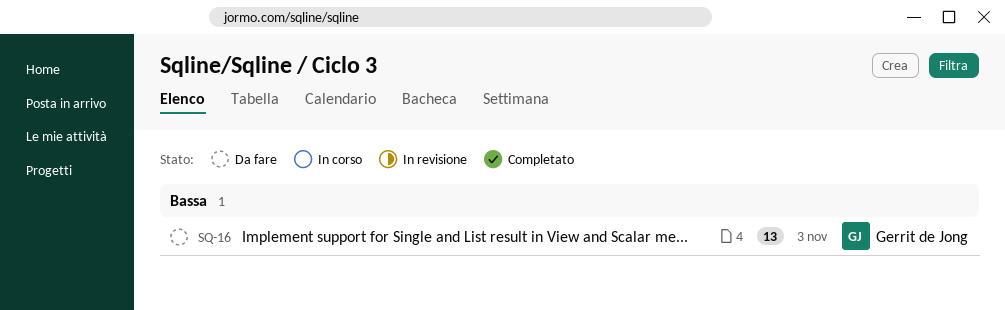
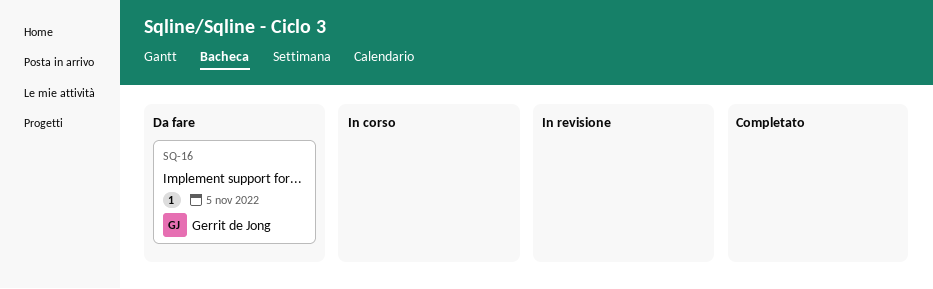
SQ-16, estimate: 13 -> 1
SQ-16, due: Nov 3 -> Nov 5

